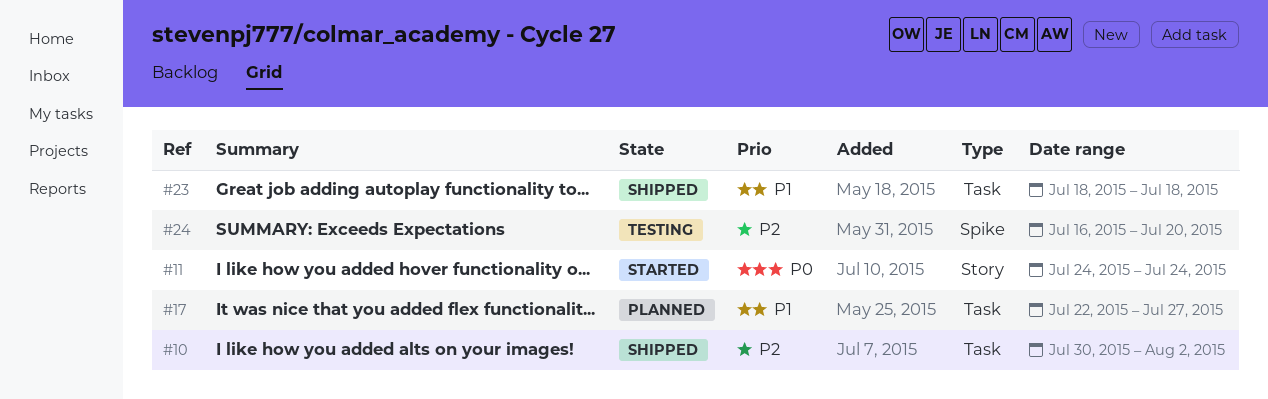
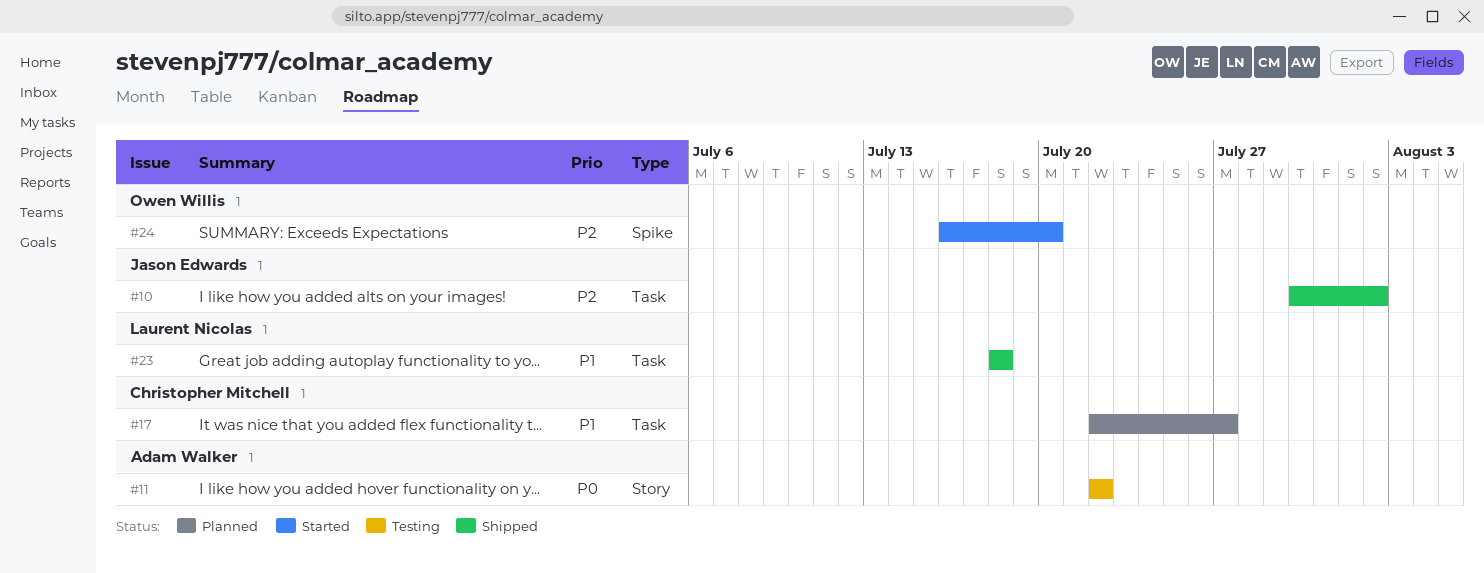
#11, status: Started -> Testing
#11, start: Jul 24 -> Jul 22
#11, due: Jul 24 -> Jul 22
#24, status: Testing -> Started

